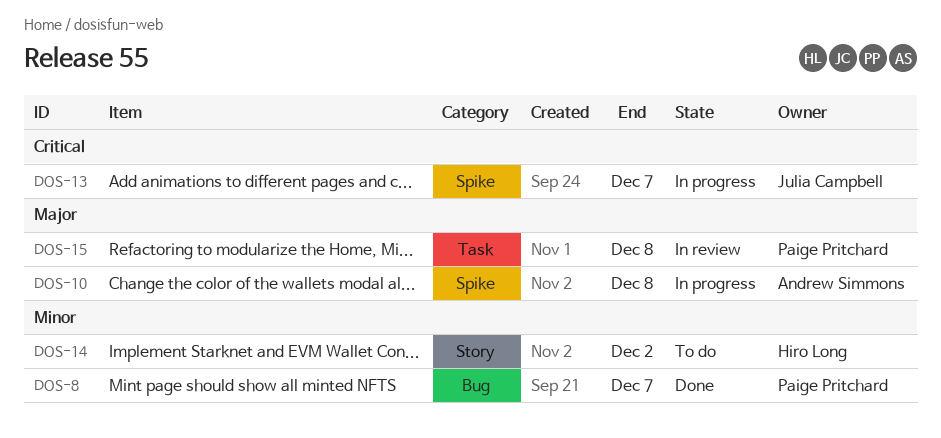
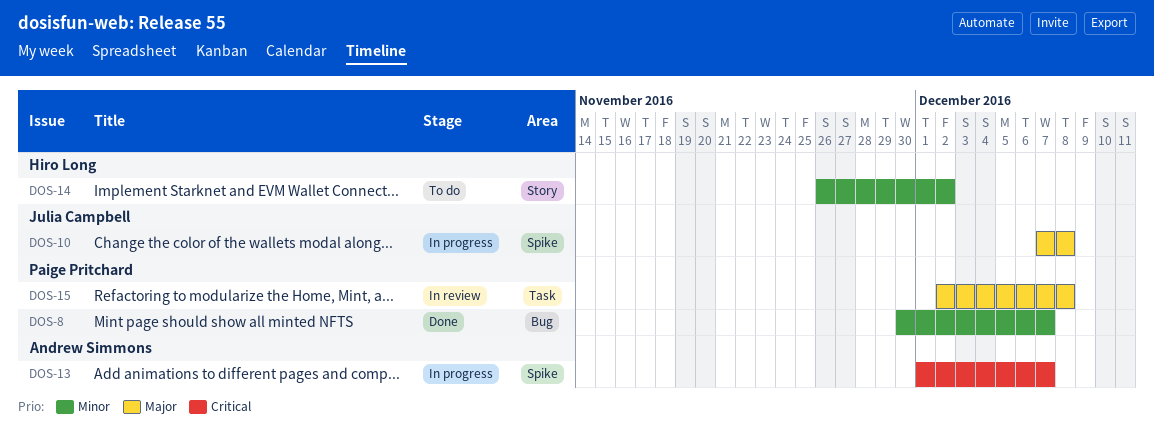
DOS-10, owner: Andrew Simmons -> Julia Campbell
DOS-13, owner: Julia Campbell -> Andrew Simmons

